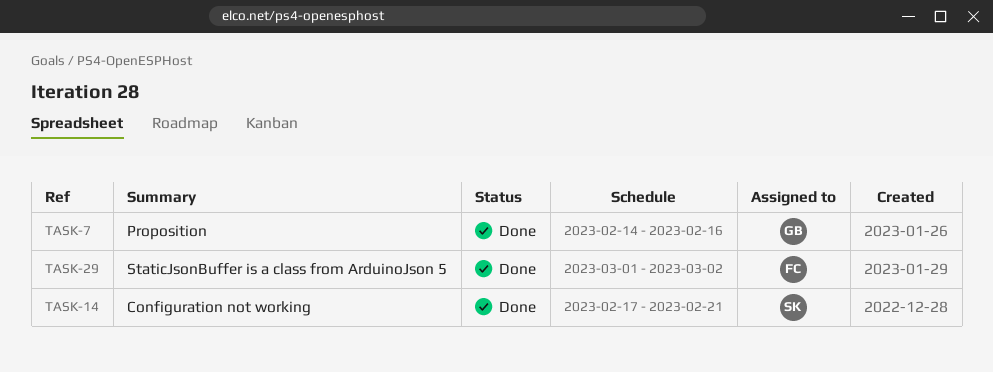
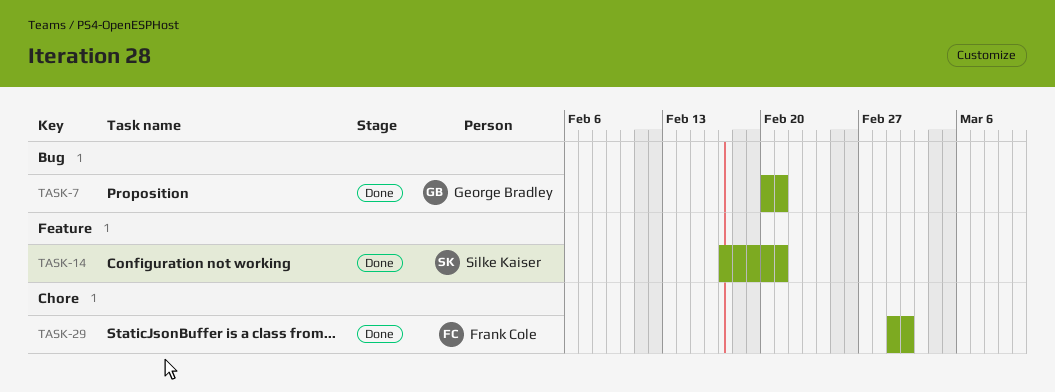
TASK-7, start: Feb 14 -> Feb 20
TASK-7, due: Feb 16 -> Feb 21

